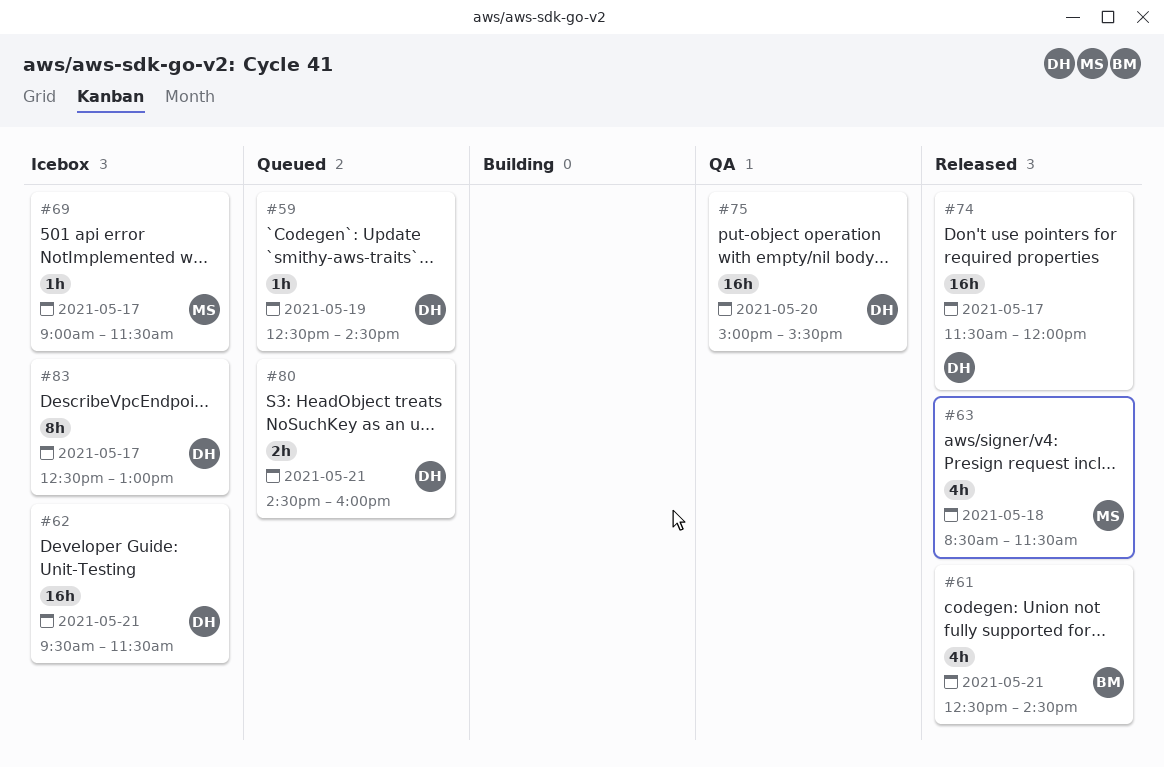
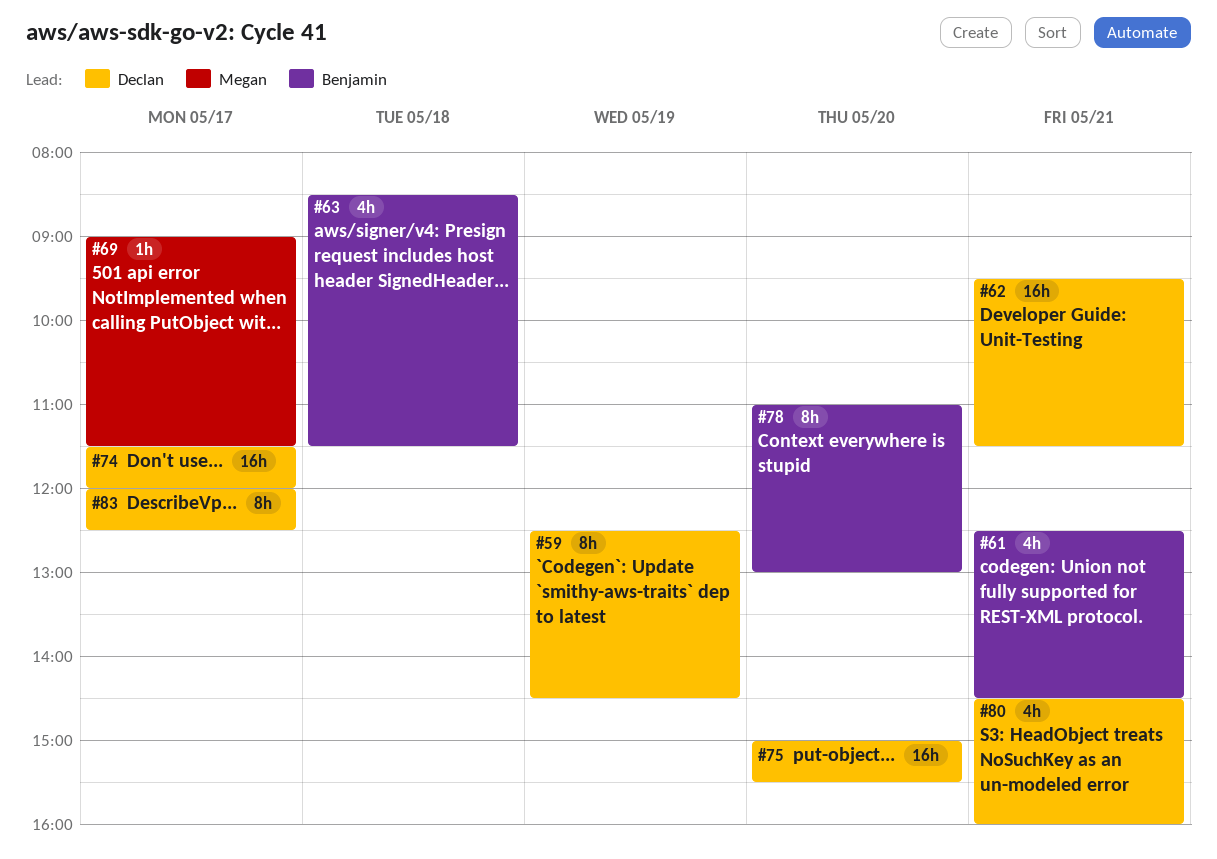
#59, estimate: 1h -> 8h
#63, owner: Megan -> Benjamin
#78: none -> present
#80, estimate: 2h -> 4h
#83, begins: 12:30 -> 12:00
#83, ends: 13:00 -> 12:30

